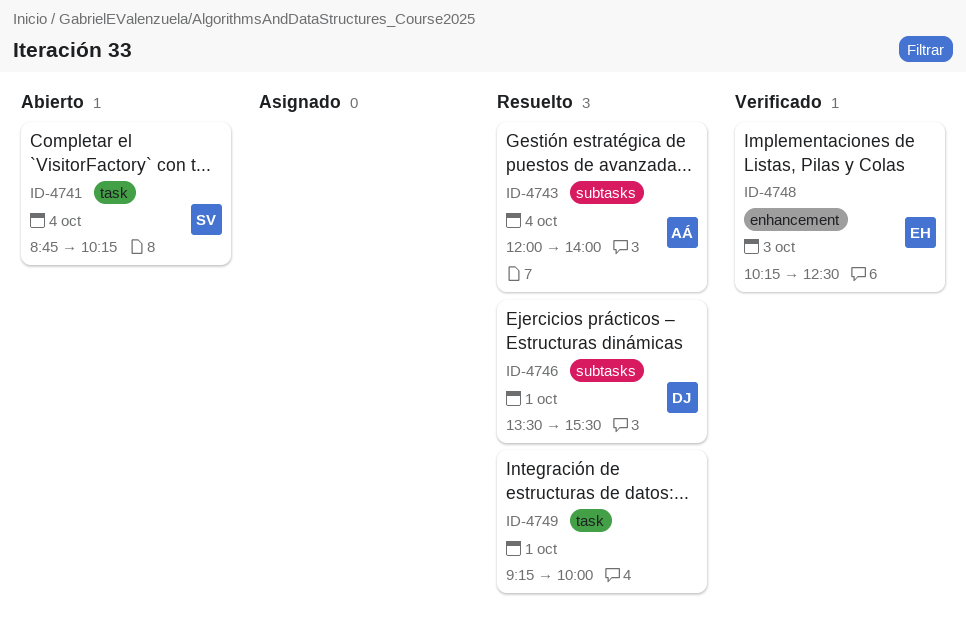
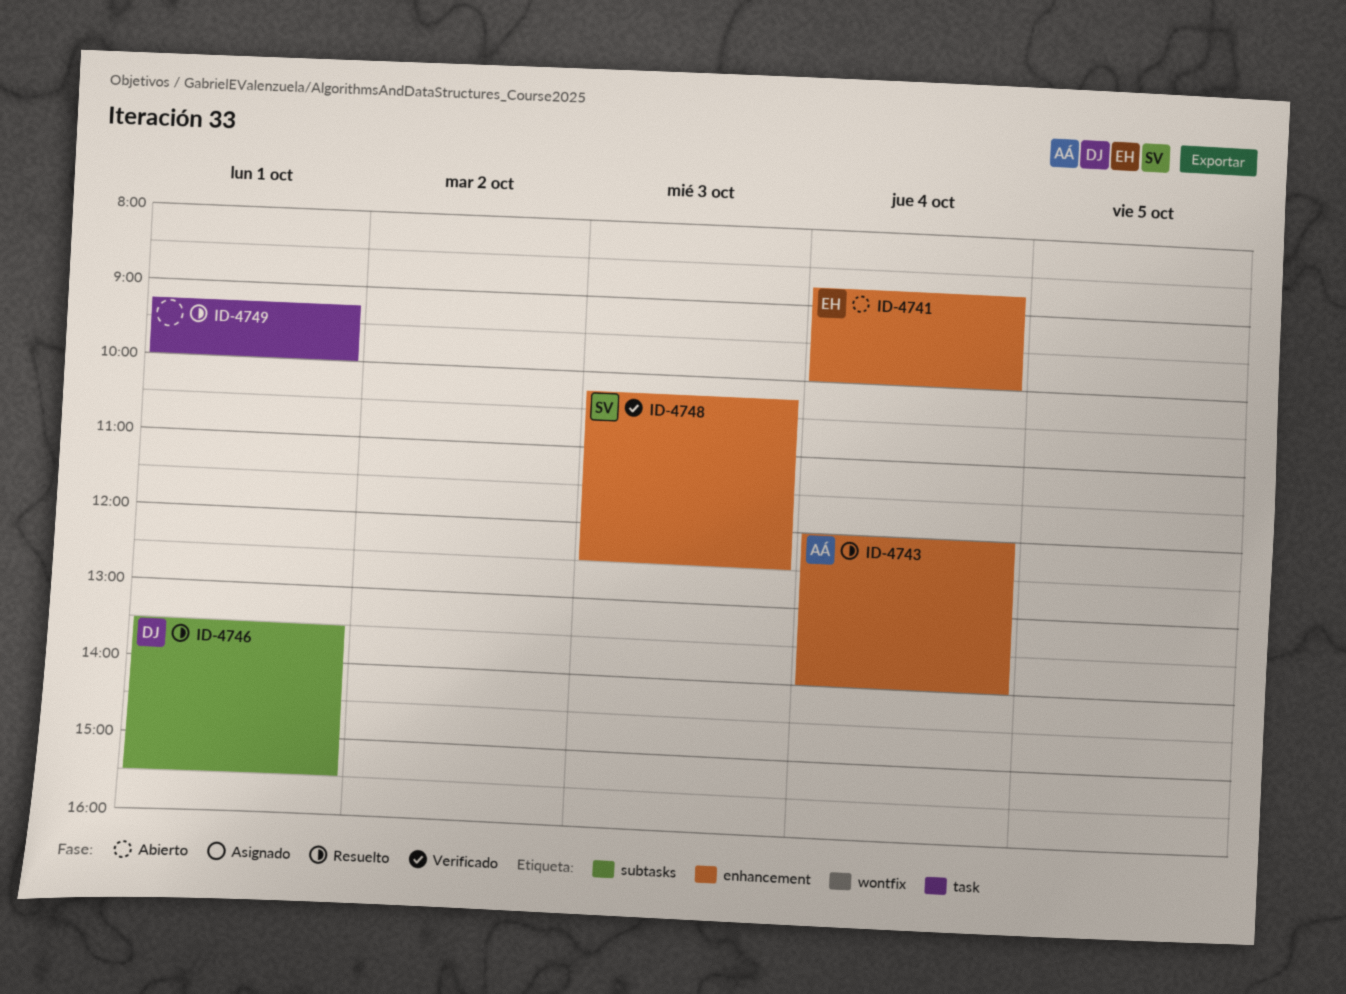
ID-4741, owner: SV -> EH
ID-4741, label: task -> enhancement
ID-4741, ends: 10:15 -> 10:00
ID-4743, label: subtasks -> enhancement
ID-4748, owner: EH -> SV

